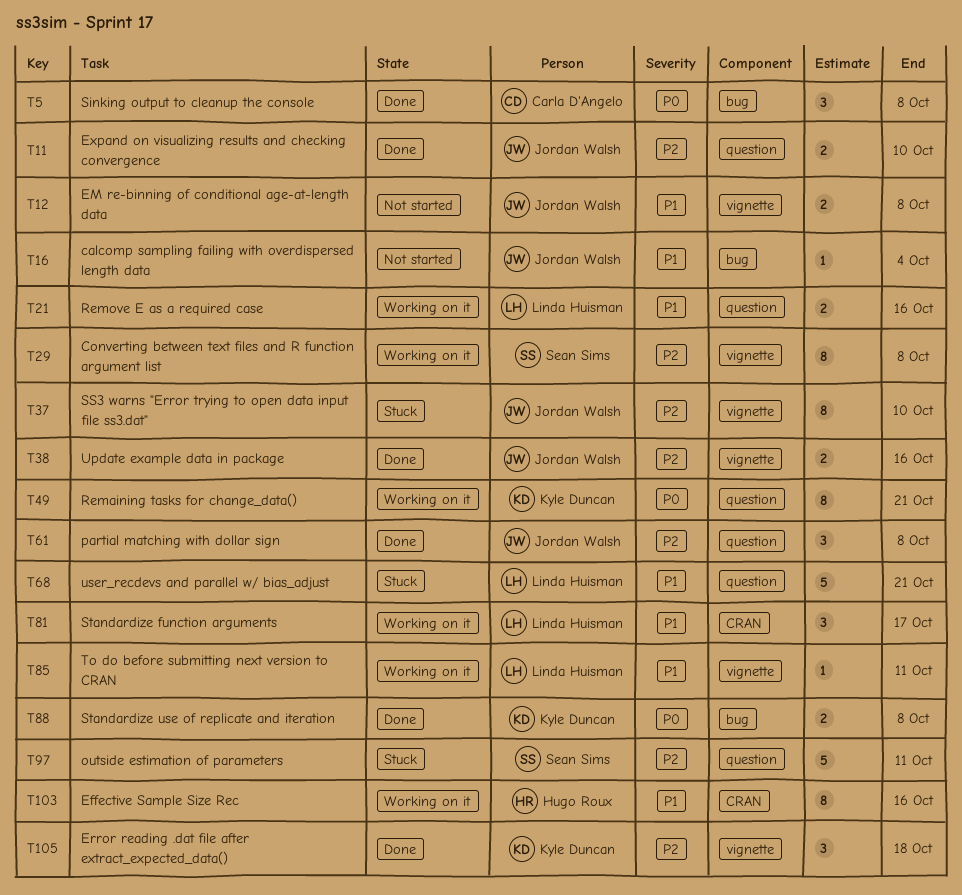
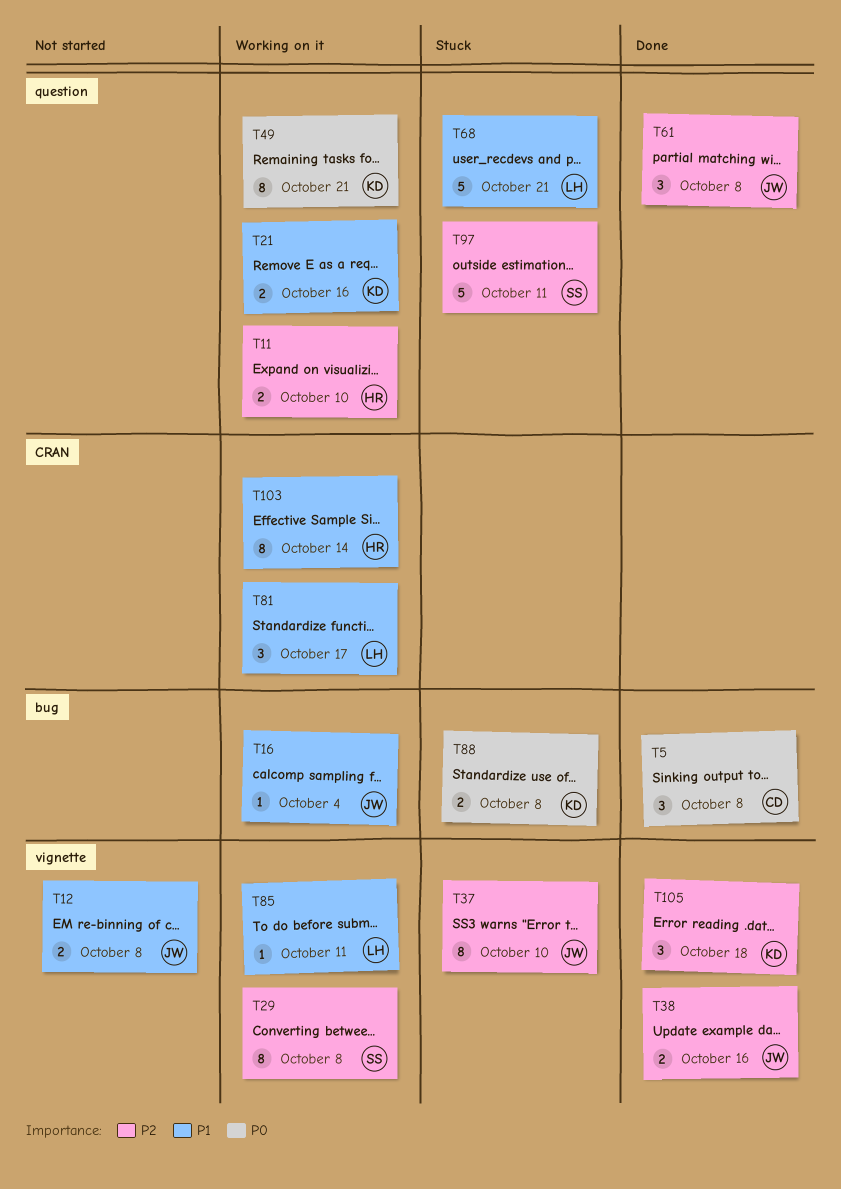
T11, status: Done -> Working on it
T11, owner: Jordan Walsh -> Hugo Roux
T16, status: Not started -> Working on it
T21, owner: Linda Huisman -> Kyle Duncan
T88, status: Done -> Stuck
T103, due: Oct 16 -> Oct 14

